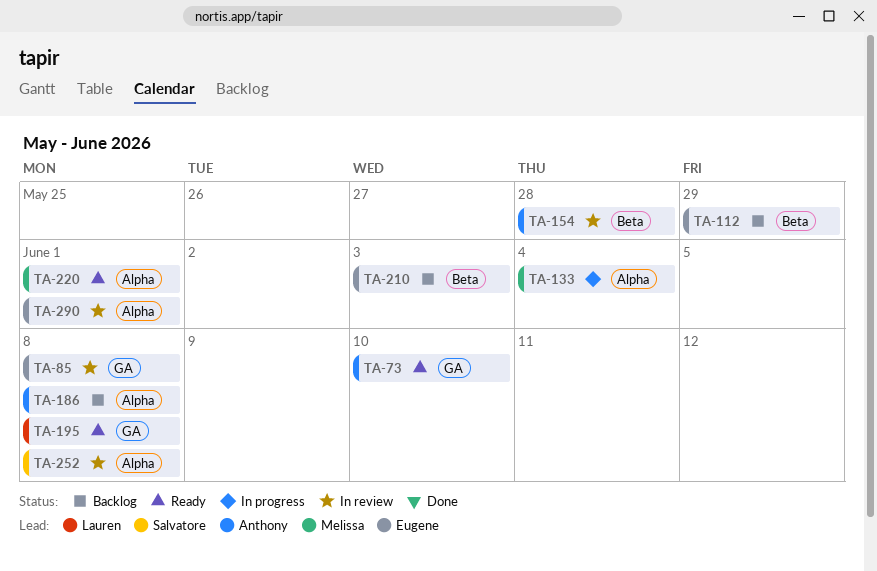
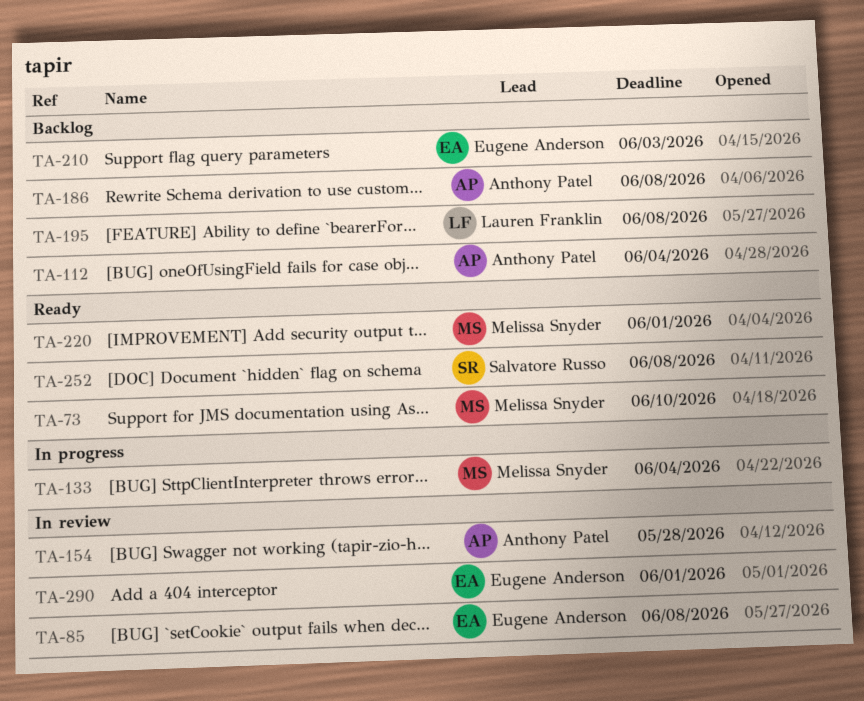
TA-73, owner: Anthony Patel -> Melissa Snyder
TA-112, owner: Eugene Anderson -> Anthony Patel
TA-112, due: May 29 -> Jun 4
TA-195, status: Ready -> Backlog
TA-252, status: In review -> Ready

